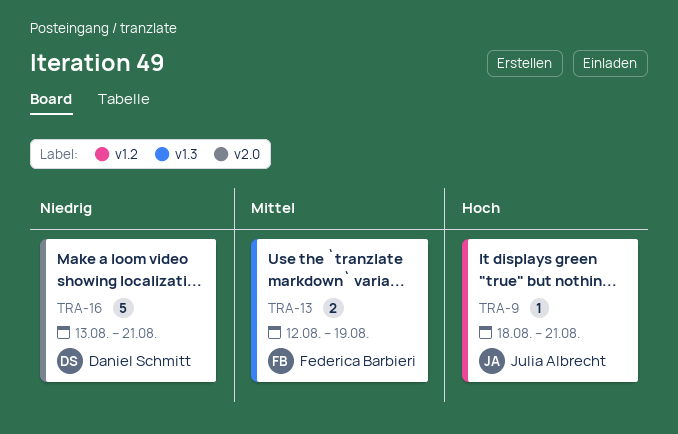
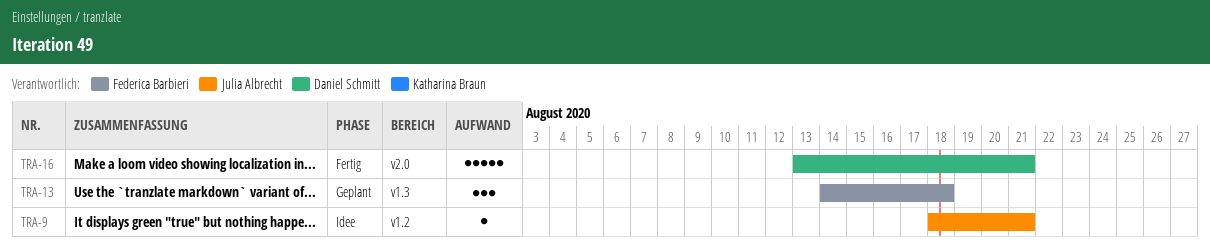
TRA-13, estimate: 2 -> 3
TRA-13, start: Aug 12 -> Aug 14
TRA-13, due: Aug 19 -> Aug 18

